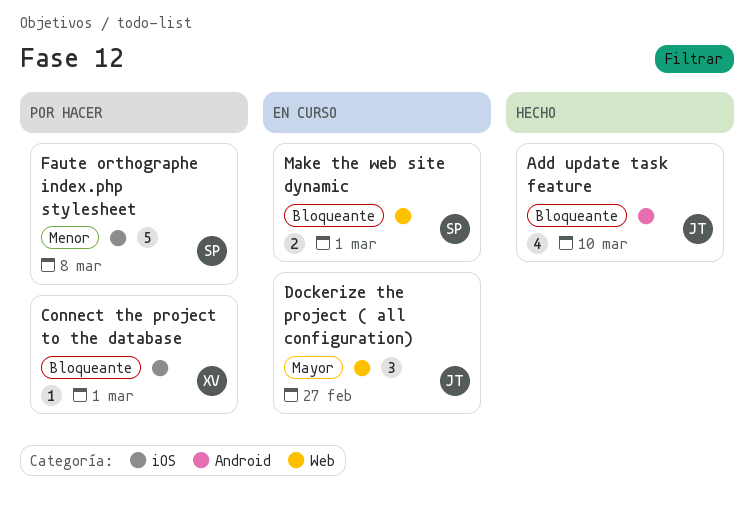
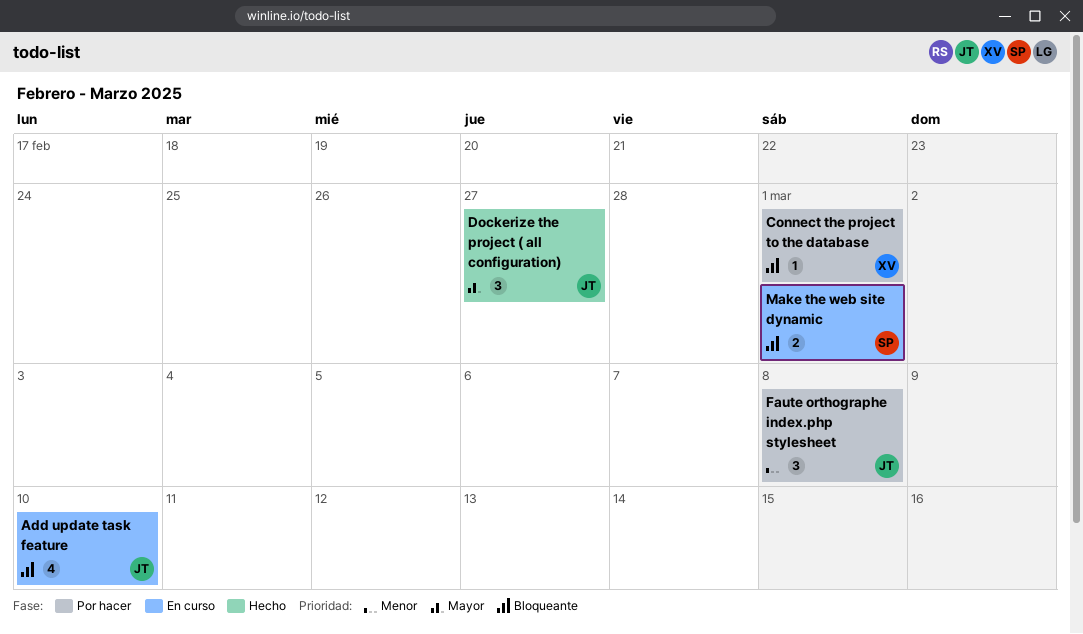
Add update task feature, status: Hecho -> En curso
Dockerize the project ( all configuration), status: En curso -> Hecho
Faute orthographe index.php stylesheet, owner: SP -> JT
Faute orthographe index.php stylesheet, estimate: 5 -> 3

